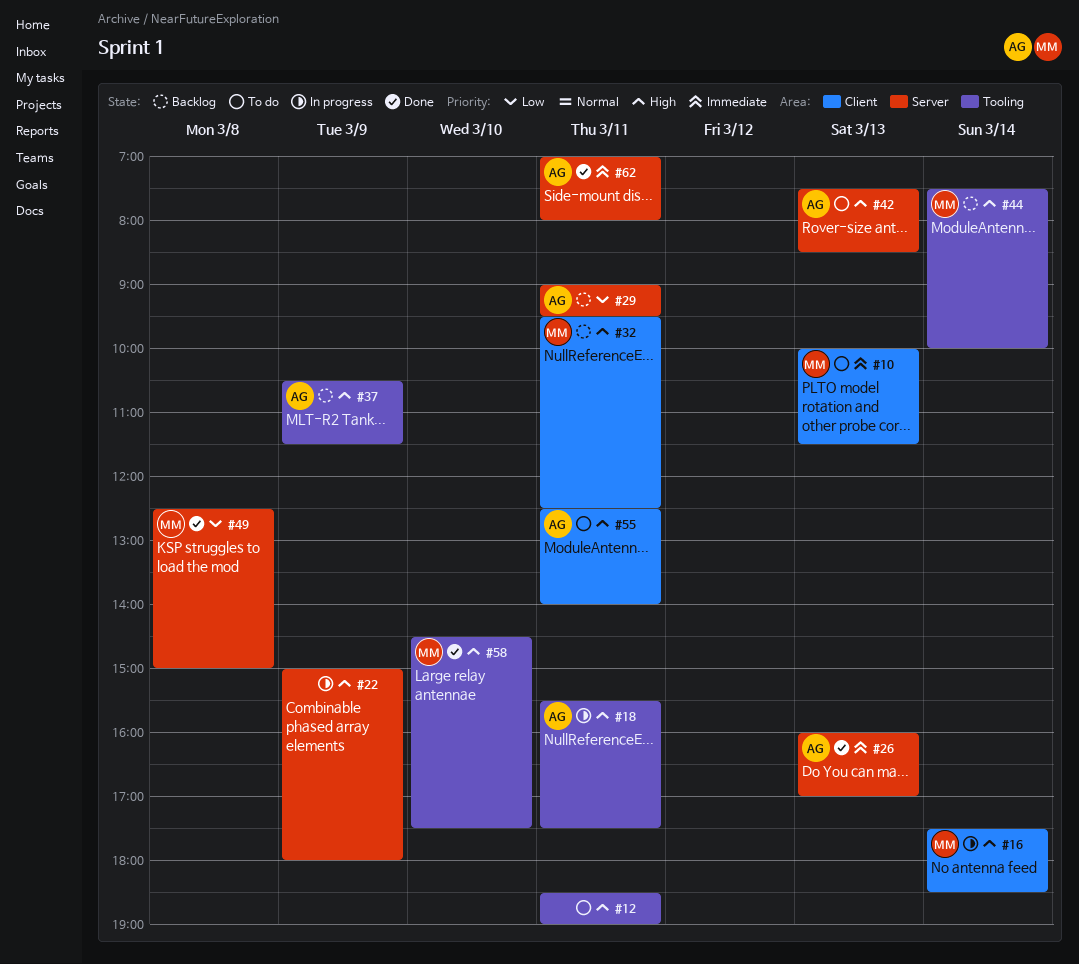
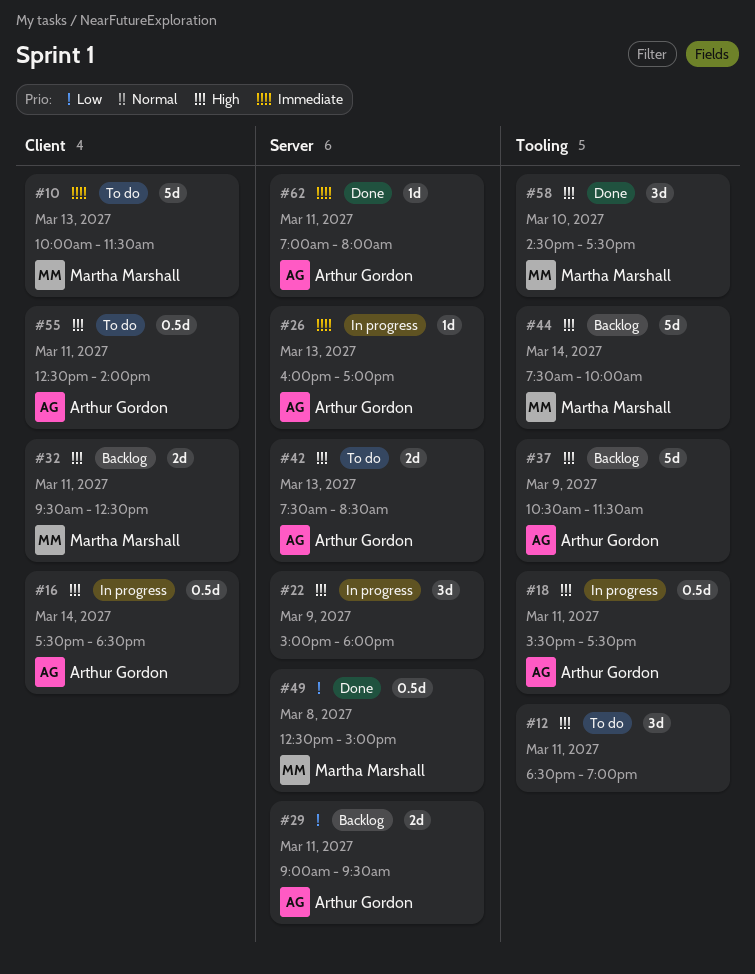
#16, owner: Martha Marshall -> Arthur Gordon
#26, status: Done -> In progress

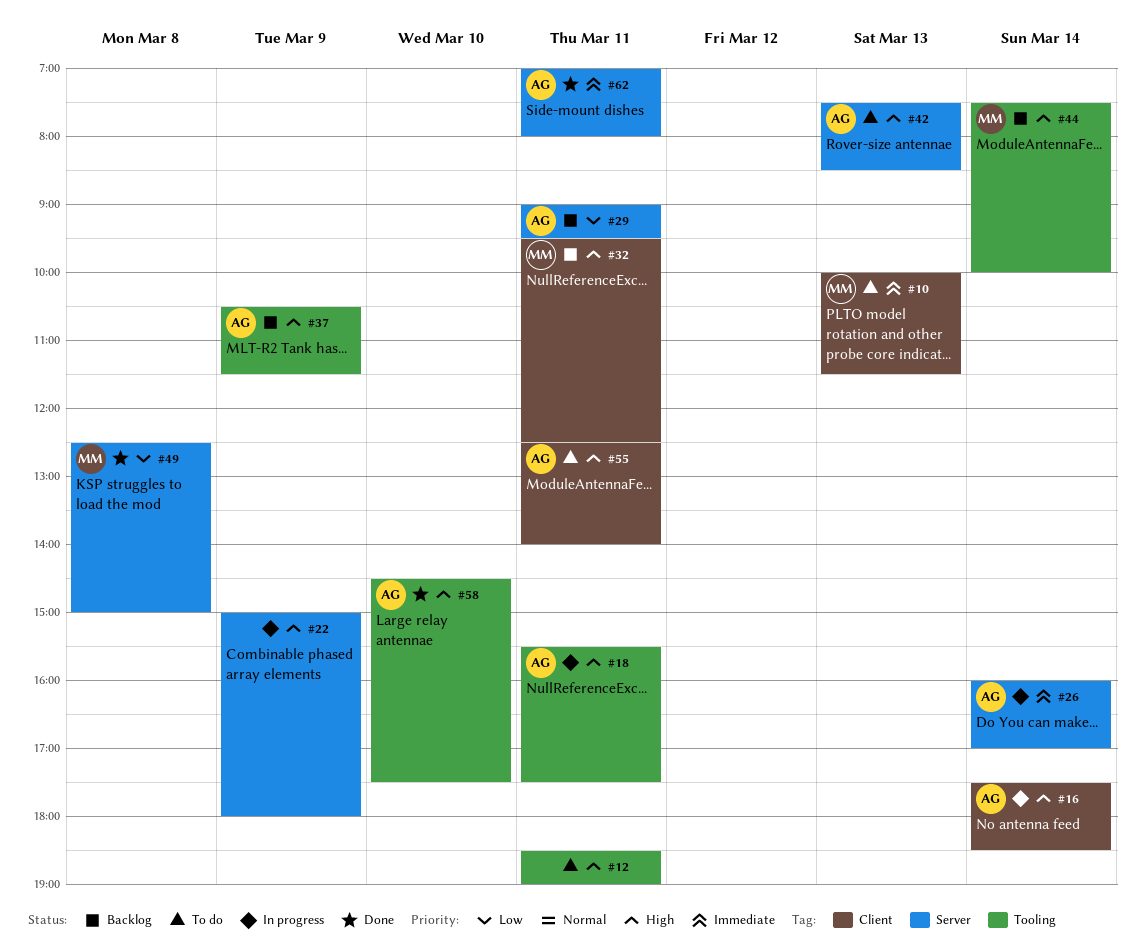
#26, day: Mar 13 -> Mar 14
#58, owner: Martha Marshall -> Arthur Gordon

